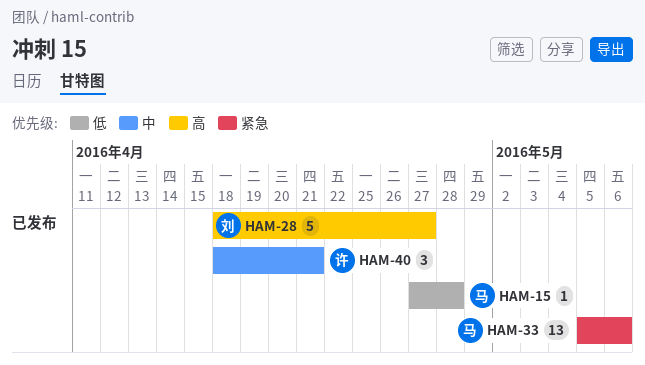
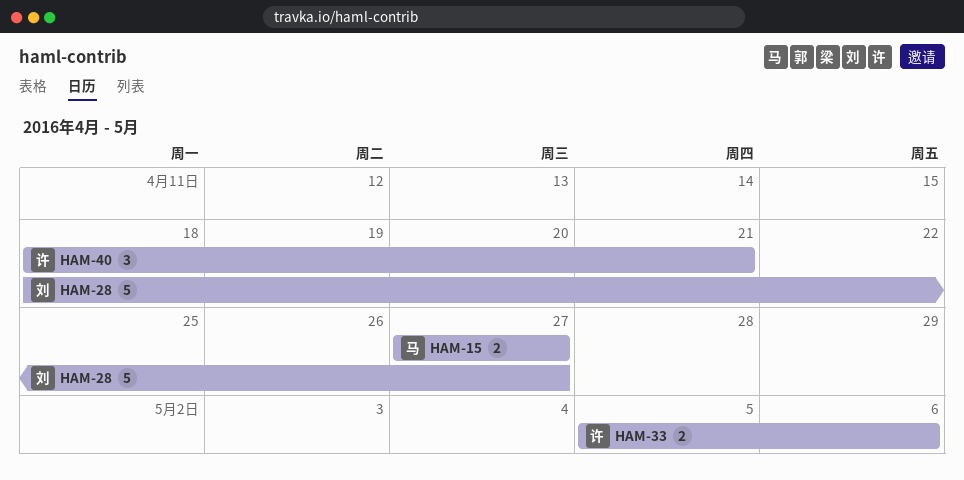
HAM-15, estimate: 1 -> 2
HAM-15, due: Apr 28 -> Apr 27
HAM-33, owner: 马 -> 许
HAM-33, estimate: 13 -> 2

